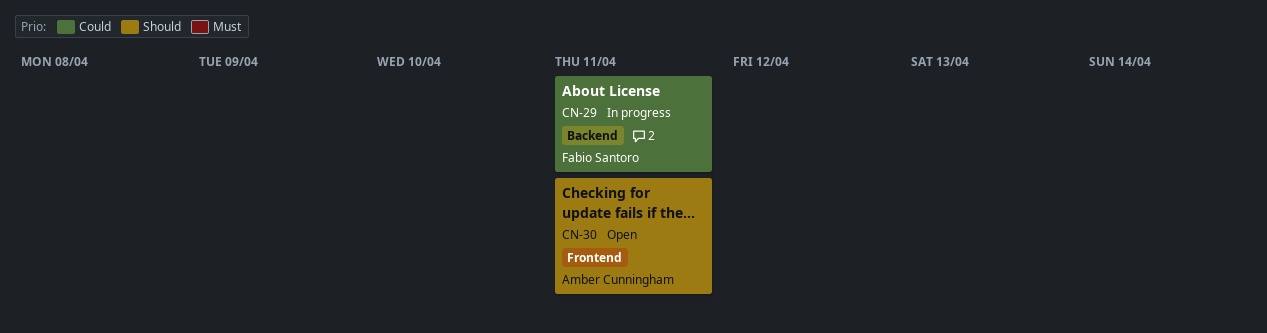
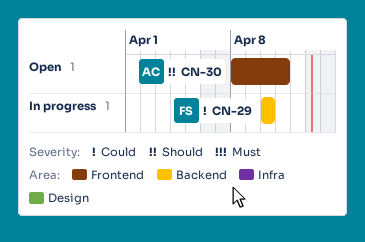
CN-29, due: Apr 11 -> Apr 10

